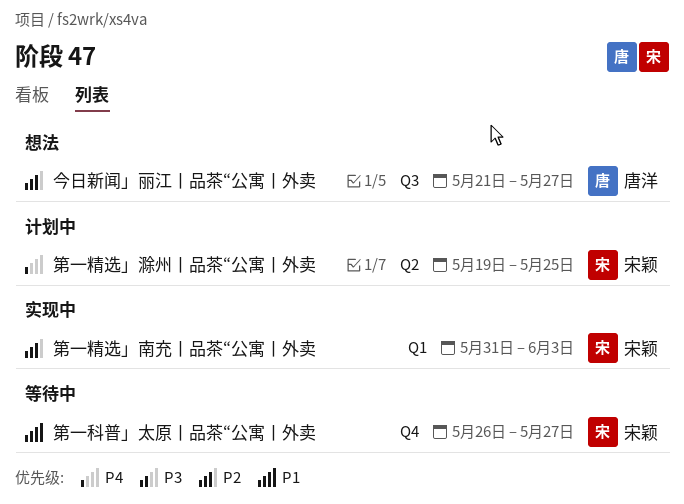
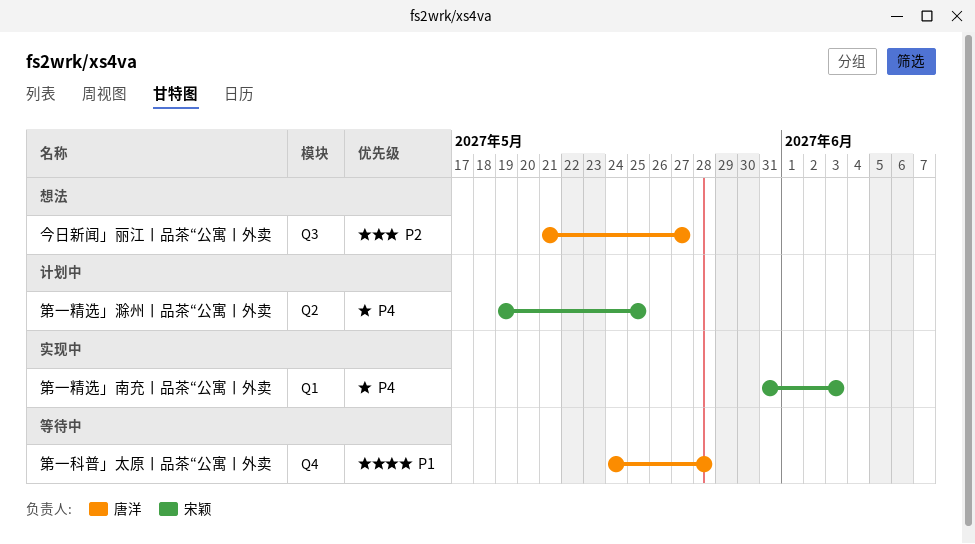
第一科普」太原丨品茶“公寓丨外卖, owner: 宋颖 -> 唐洋
第一科普」太原丨品茶“公寓丨外卖, start: May 26 -> May 24
第一科普」太原丨品茶“公寓丨外卖, due: May 27 -> May 28
第一精选」南充丨品茶“公寓丨外卖, priority: P2 -> P4

